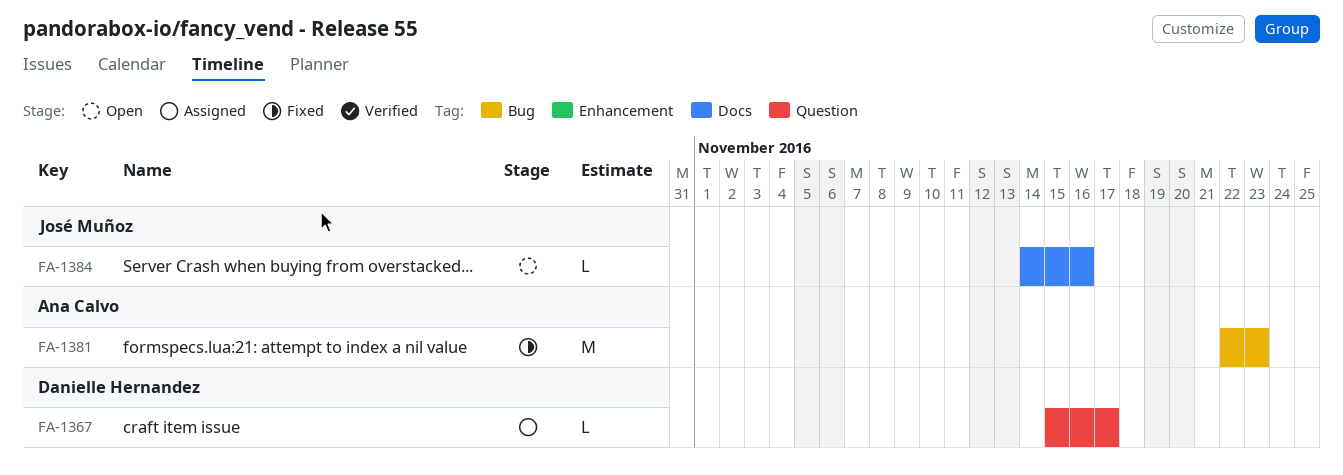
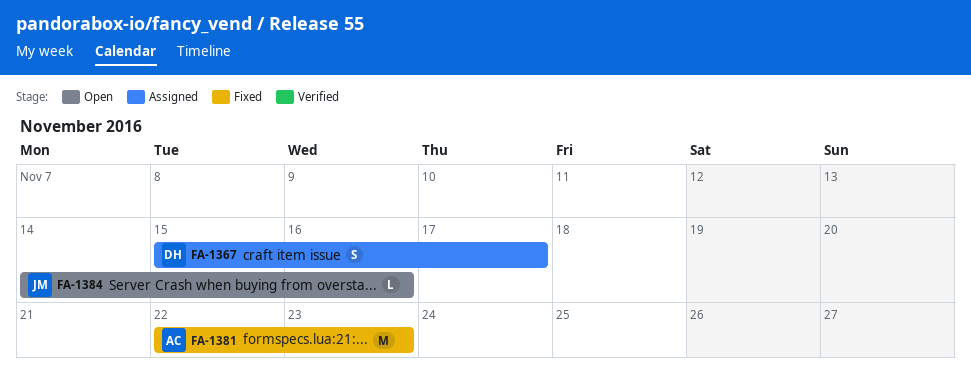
FA-1367, estimate: L -> S

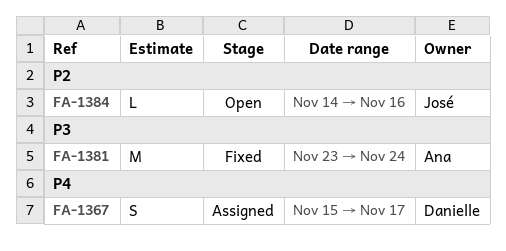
FA-1381, start: Nov 22 -> Nov 23
FA-1381, due: Nov 23 -> Nov 24

